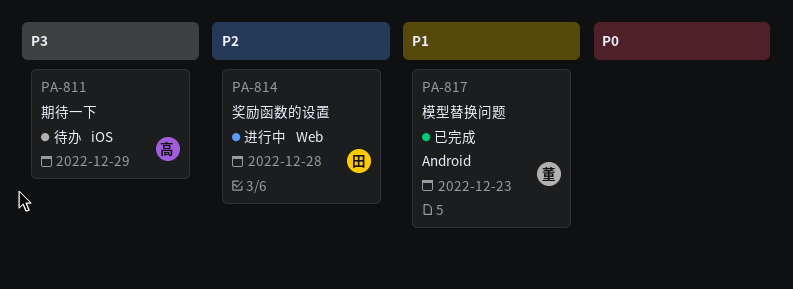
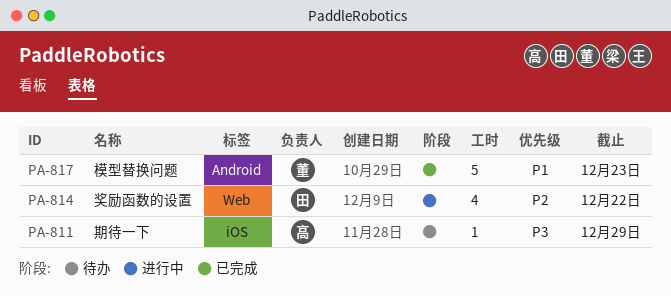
PA-814, due: Dec 28 -> Dec 22

